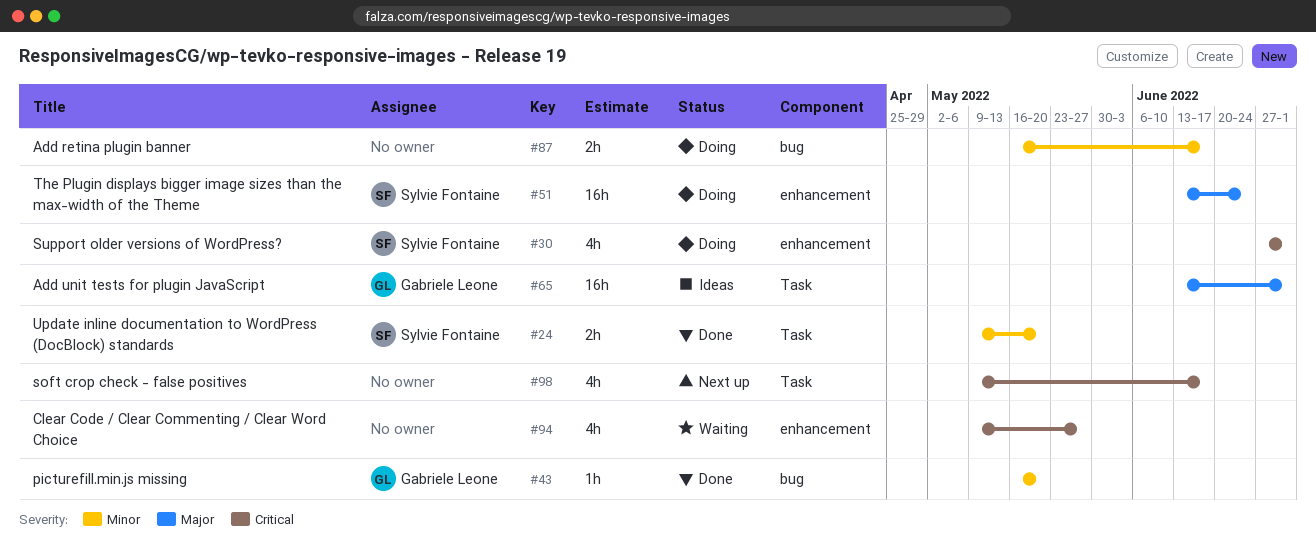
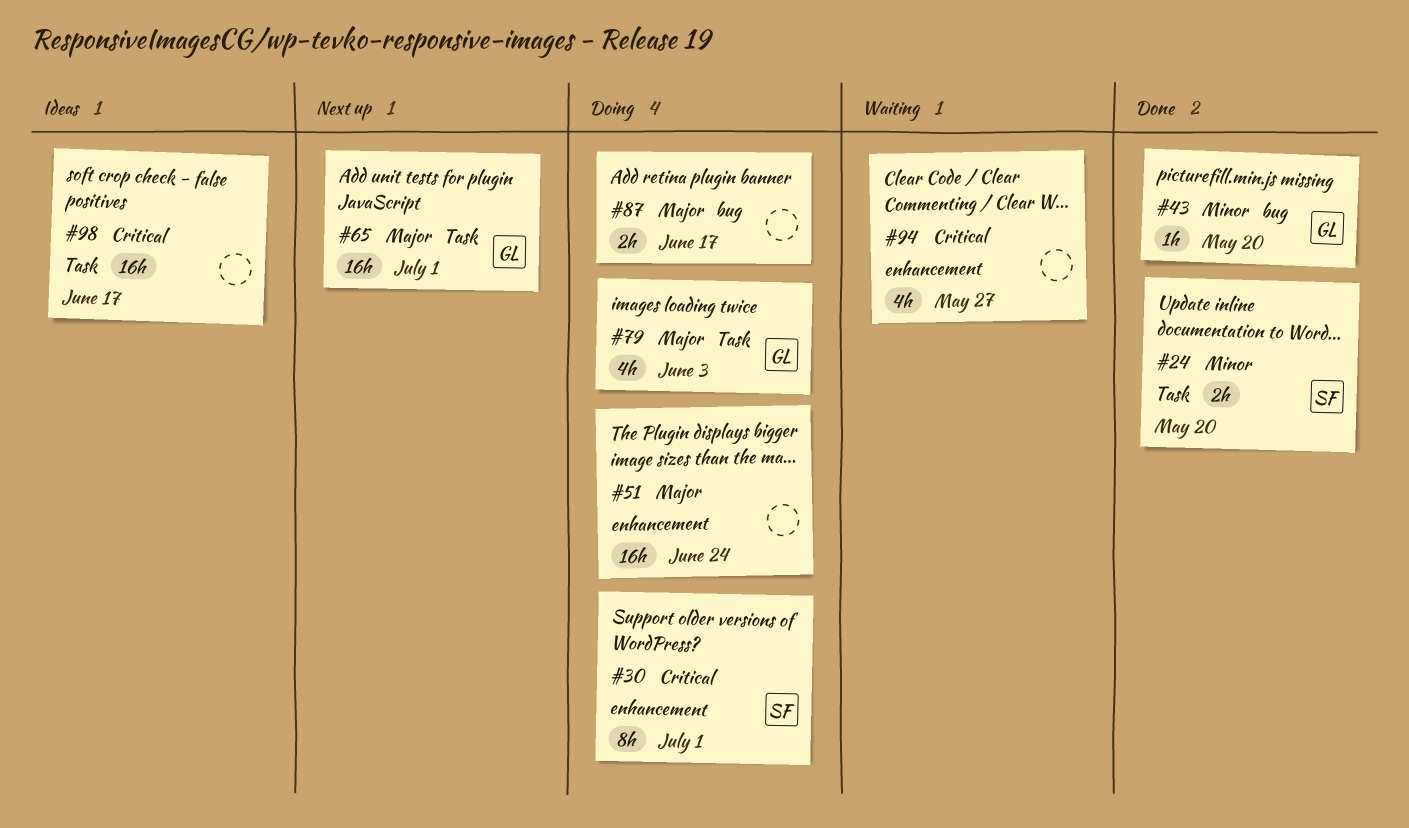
#30, estimate: 4h -> 8h
#51, owner: Sylvie Fontaine -> none
#65, status: Ideas -> Next up
#79: none -> present
#87, priority: Minor -> Major
#98, status: Next up -> Ideas
#98, estimate: 4h -> 16h

